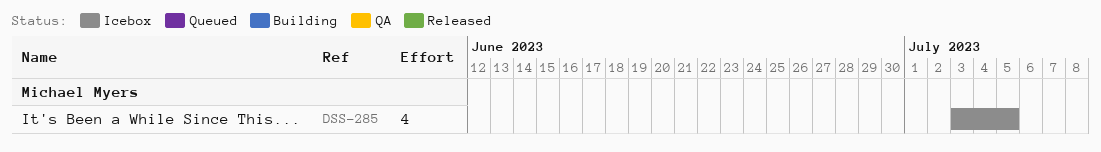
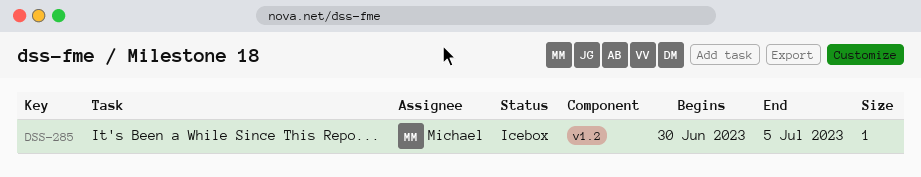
DSS-285, estimate: 4 -> 1
DSS-285, start: Jul 3 -> Jun 30

